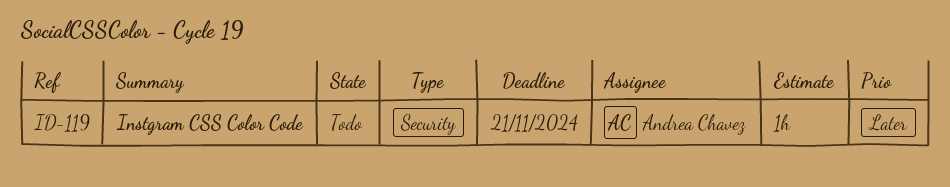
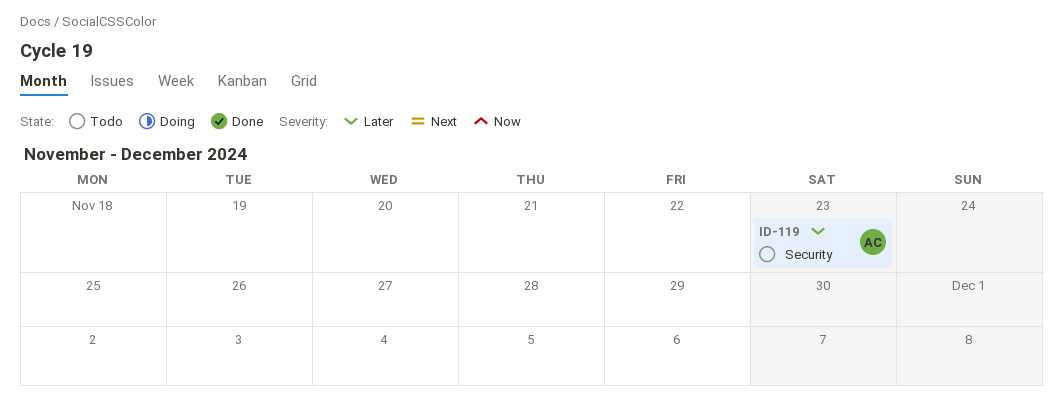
ID-119, due: Nov 21 -> Nov 23

